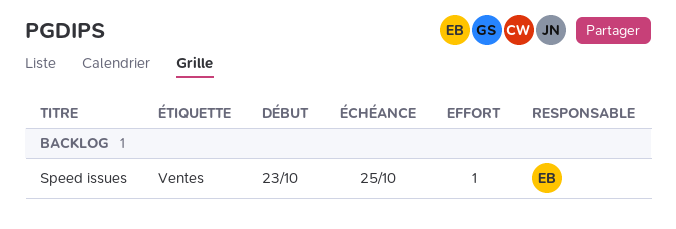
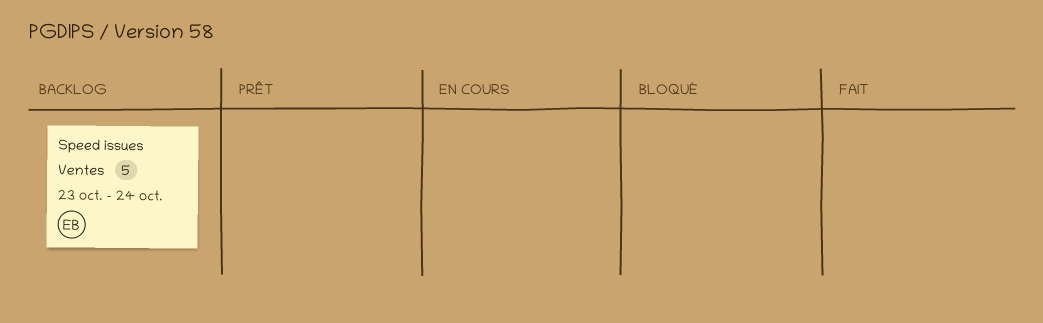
Speed issues, estimate: 1 -> 5
Speed issues, due: Oct 25 -> Oct 24

